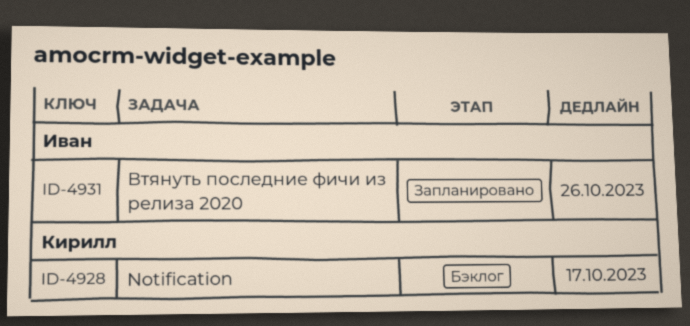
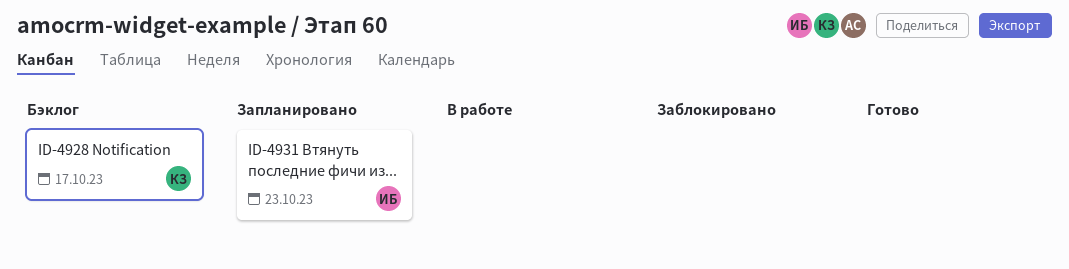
ID-4931, due: Oct 26 -> Oct 23

